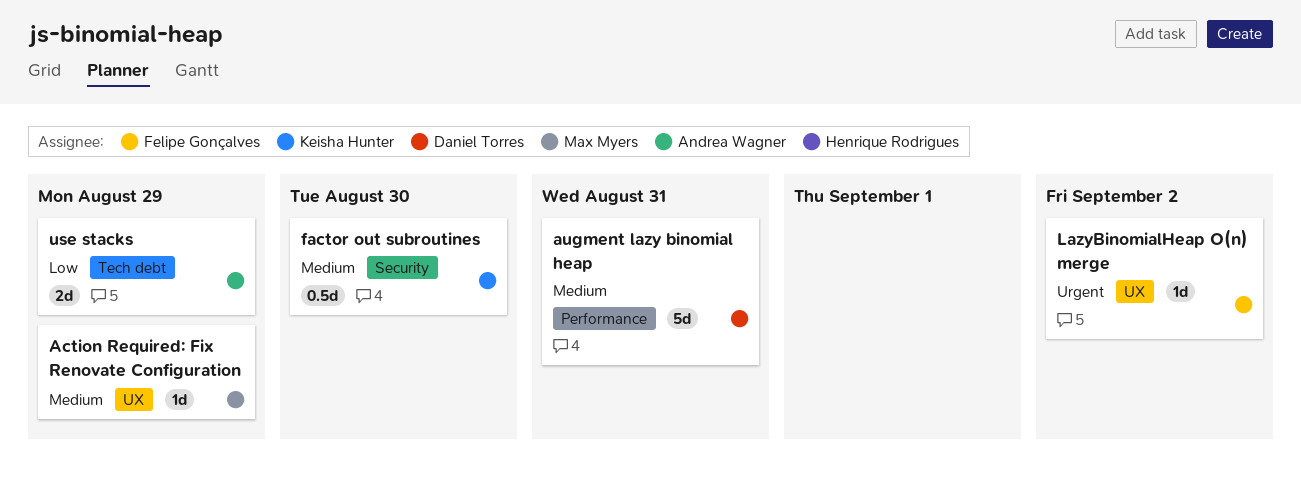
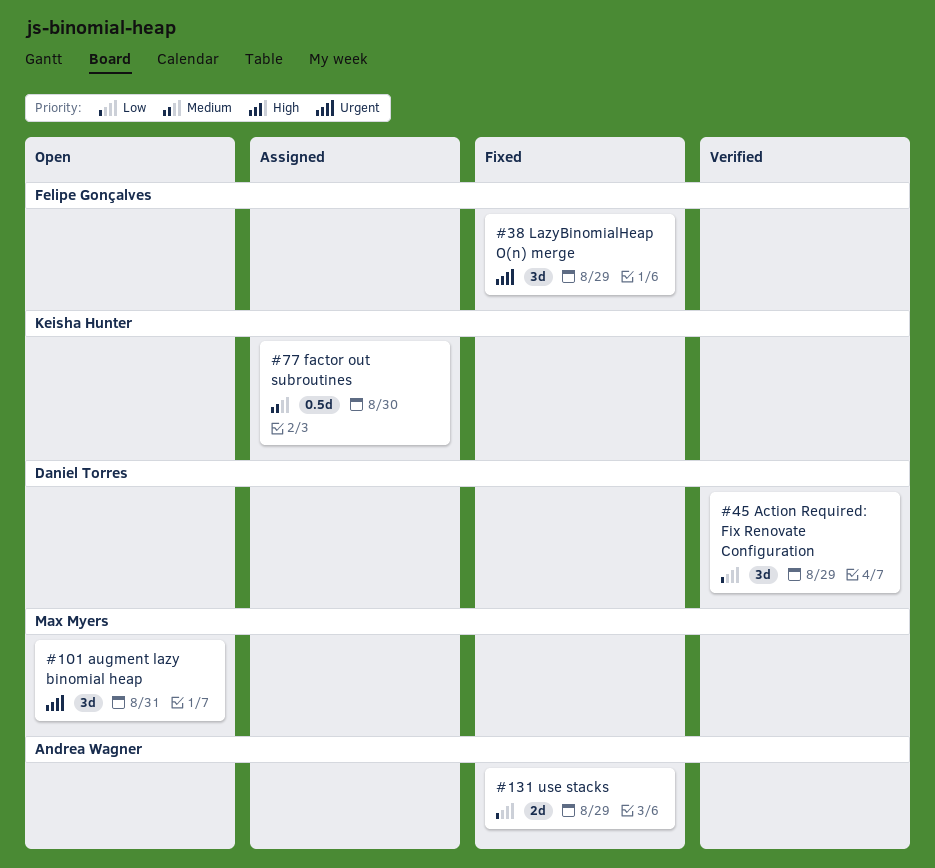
Action Required: Fix Renovate Configuration, owner: Max Myers -> Daniel Torres
Action Required: Fix Renovate Configuration, priority: Medium -> Low
Action Required: Fix Renovate Configuration, estimate: 1d -> 3d
augment lazy binomial heap, owner: Daniel Torres -> Max Myers
augment lazy binomial heap, priority: Medium -> Urgent
augment lazy binomial heap, estimate: 5d -> 3d
LazyBinomialHeap O(n) merge, estimate: 1d -> 3d
LazyBinomialHeap O(n) merge, due: Sep 2 -> Aug 29

